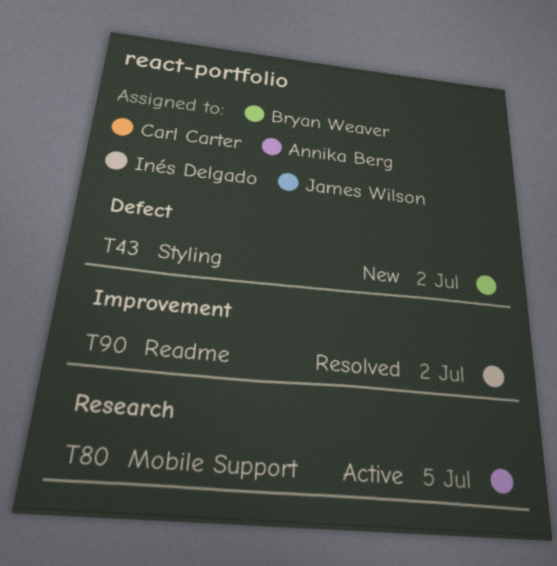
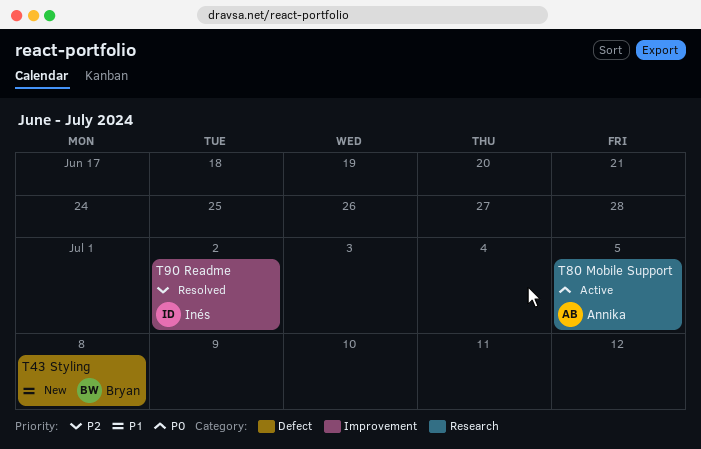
T43, due: Jul 2 -> Jul 8

